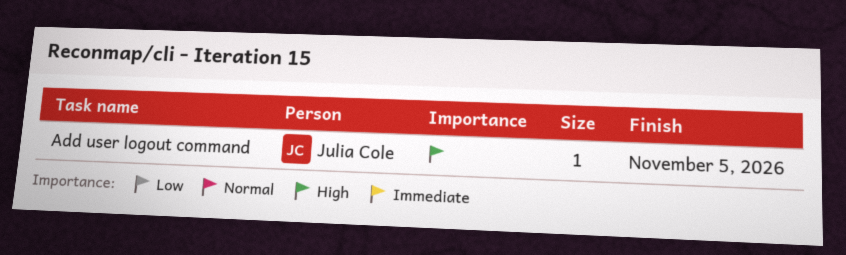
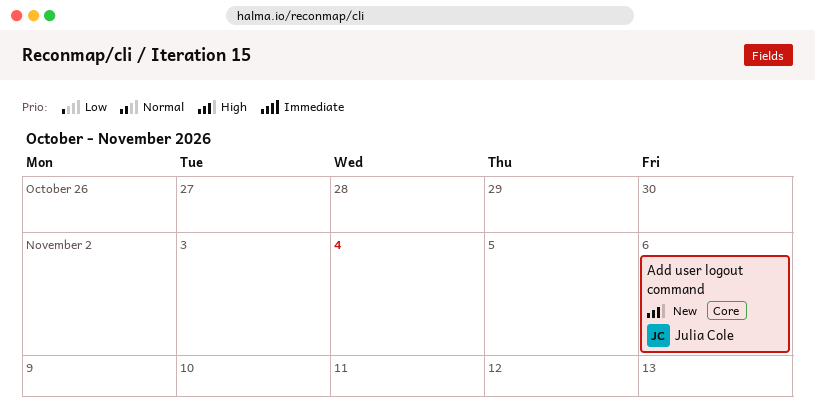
Add user logout command, due: Nov 5 -> Nov 6

